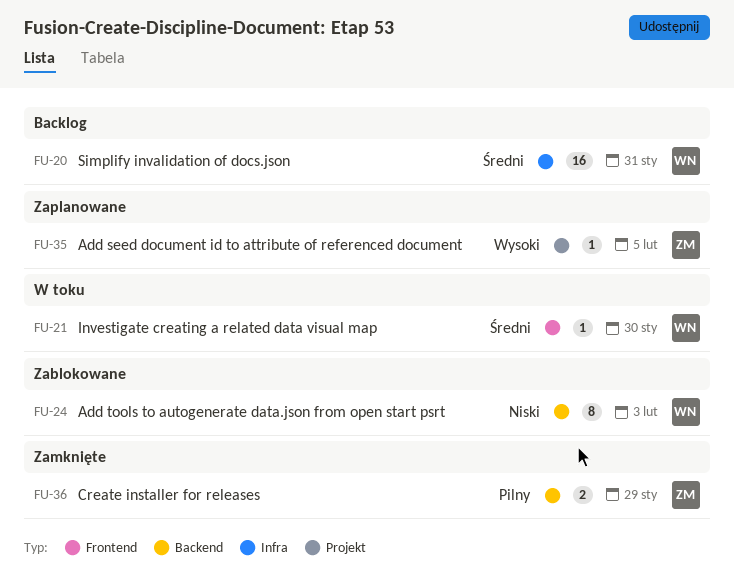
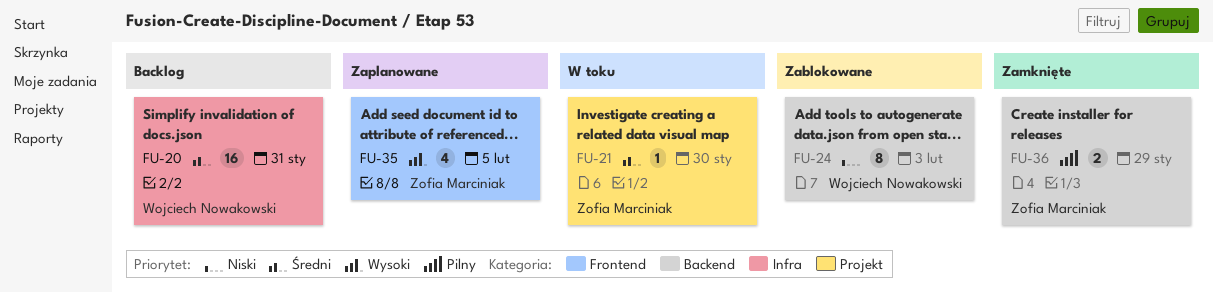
FU-21, owner: Wojciech Nowakowski -> Zofia Marciniak
FU-21, label: Frontend -> Projekt
FU-35, label: Projekt -> Frontend
FU-35, estimate: 1 -> 4

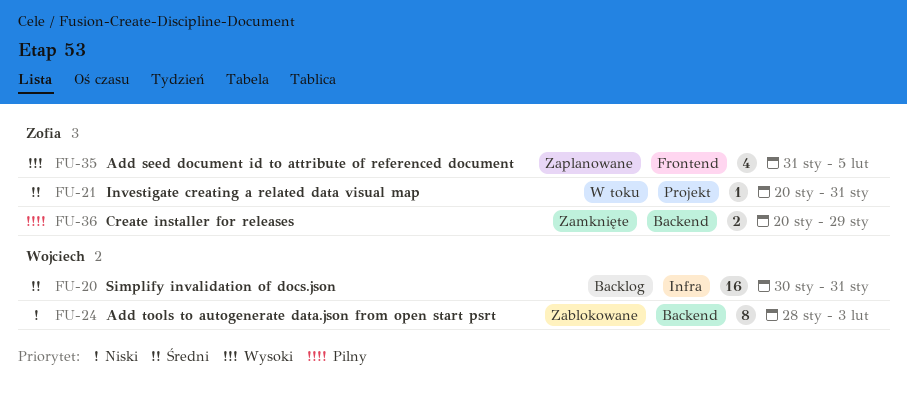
FU-21, due: Jan 30 -> Jan 31

